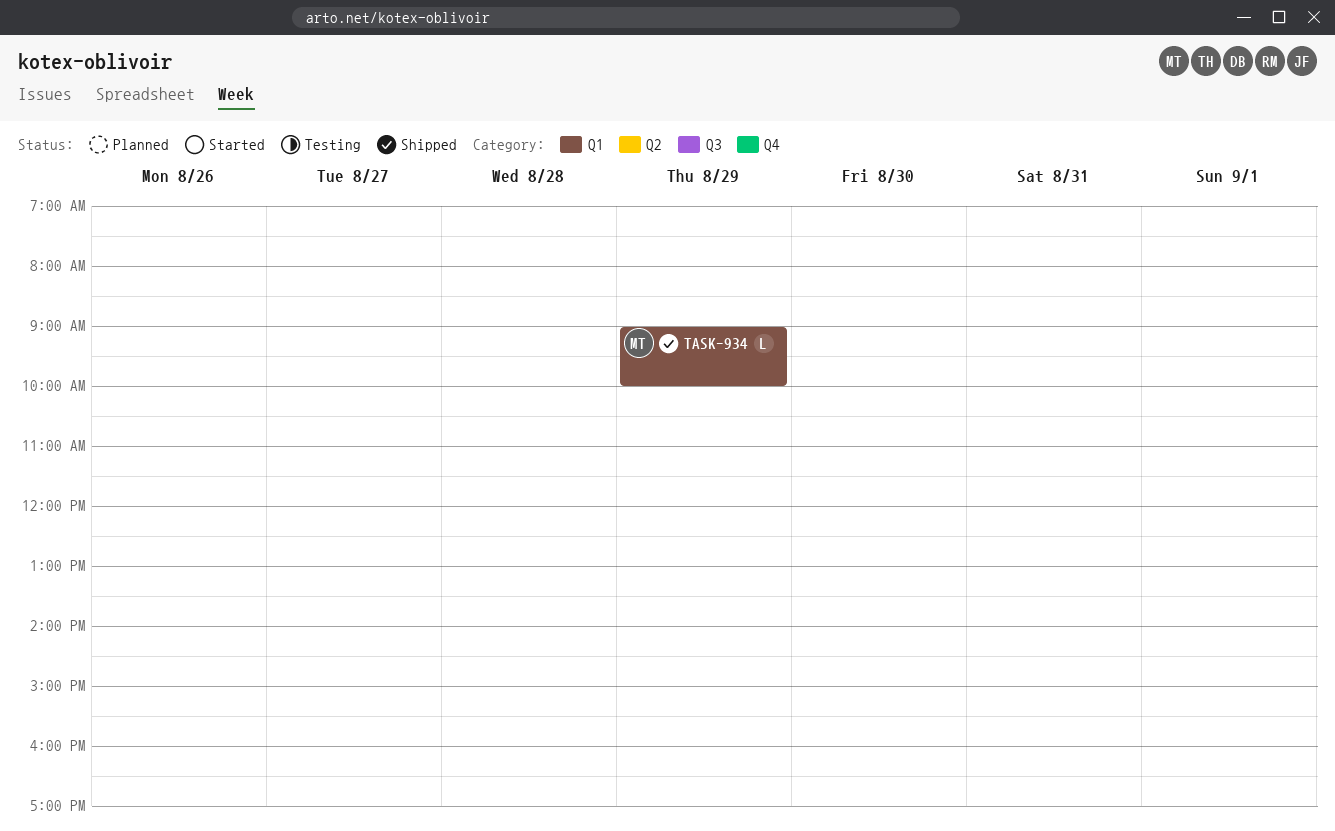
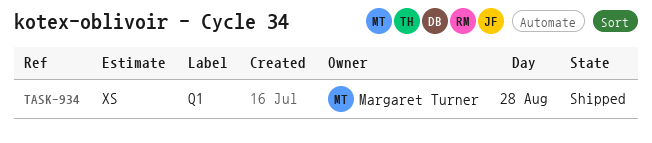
TASK-934, estimate: L -> XS
TASK-934, day: Aug 29 -> Aug 28

